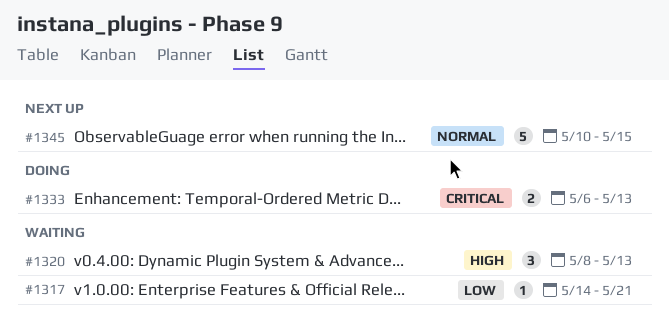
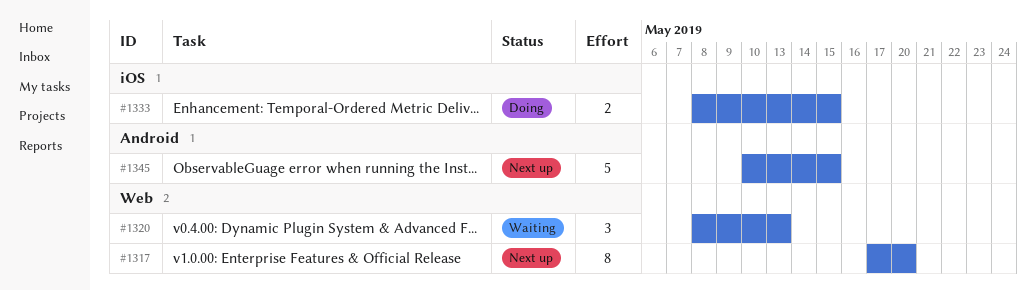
#1317, status: Waiting -> Next up
#1317, estimate: 1 -> 8
#1317, start: May 14 -> May 17
#1317, due: May 21 -> May 20
#1333, start: May 6 -> May 8
#1333, due: May 13 -> May 15

